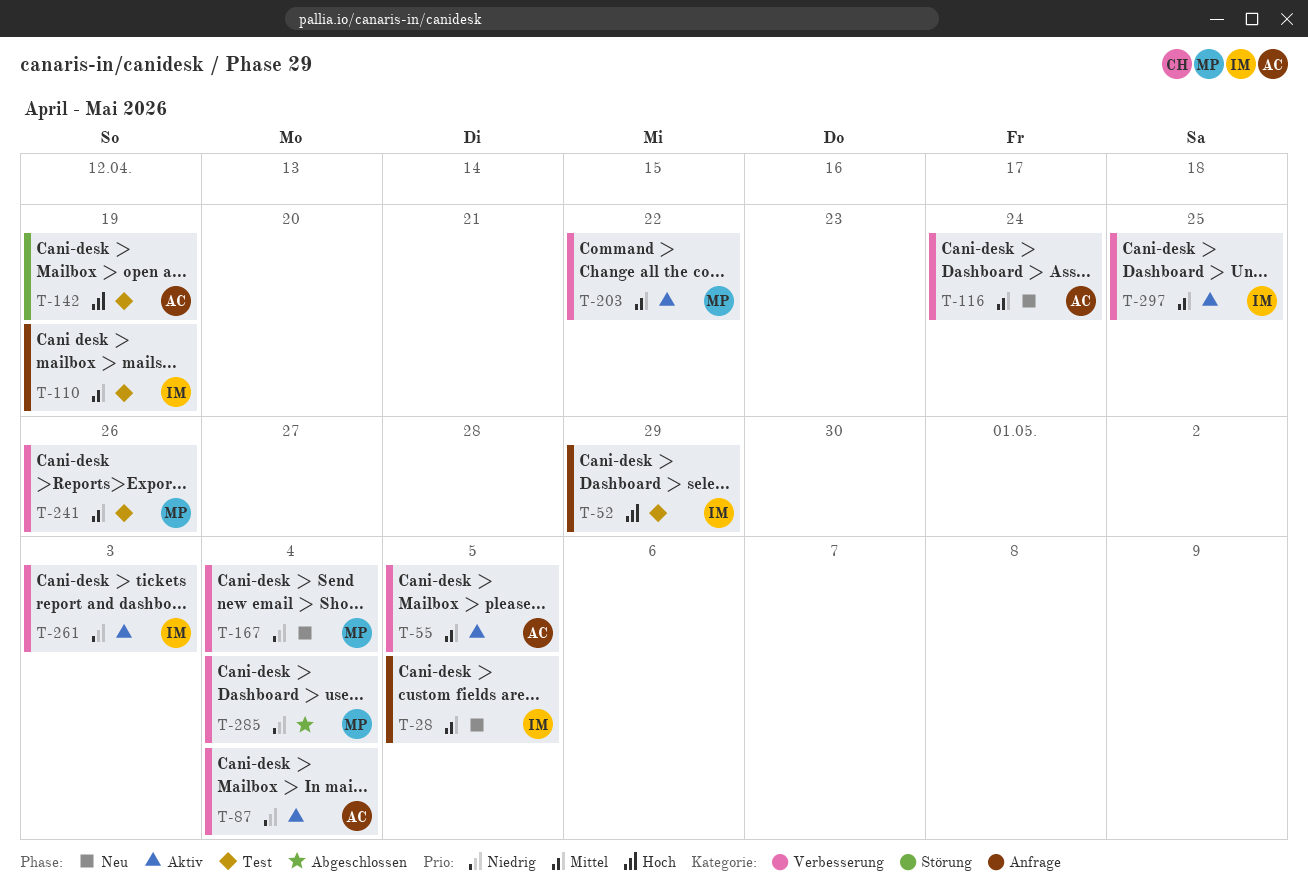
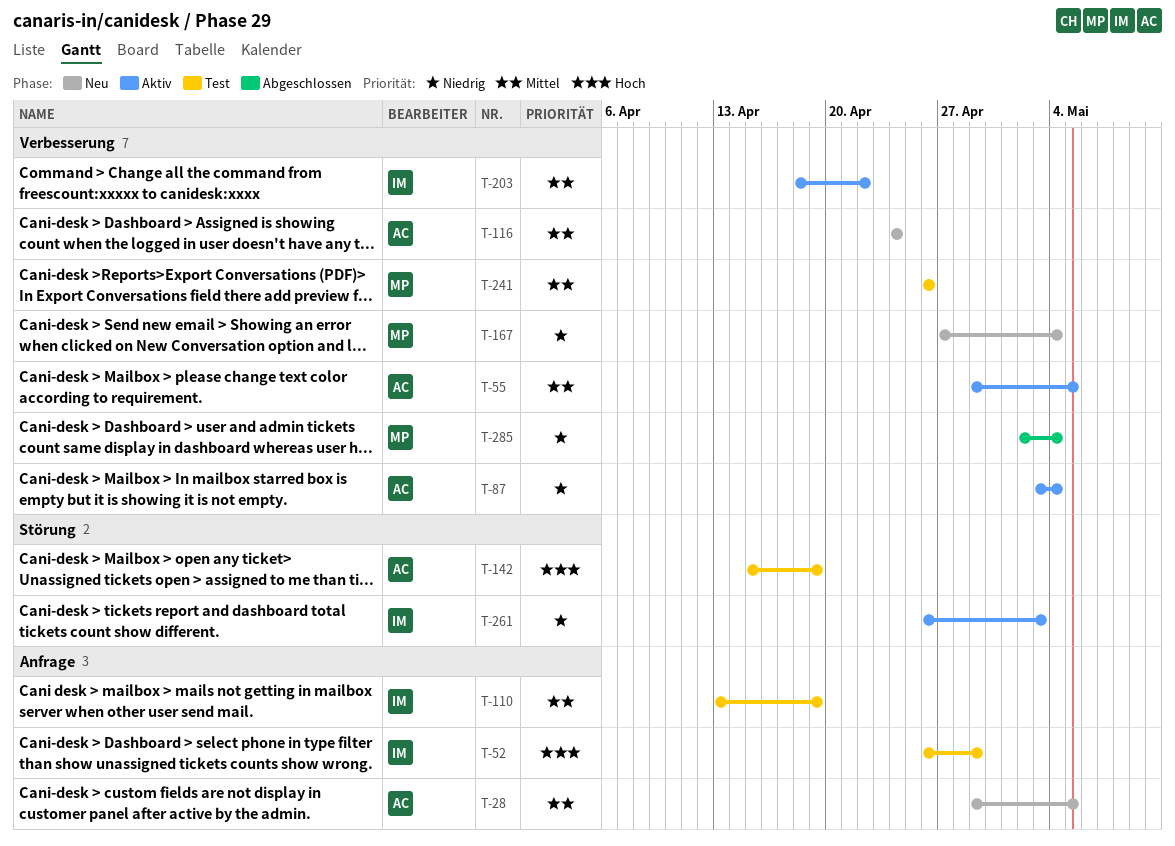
T-28, owner: IM -> AC
T-203, owner: MP -> IM
T-261, label: Verbesserung -> Störung
T-297: present -> none

